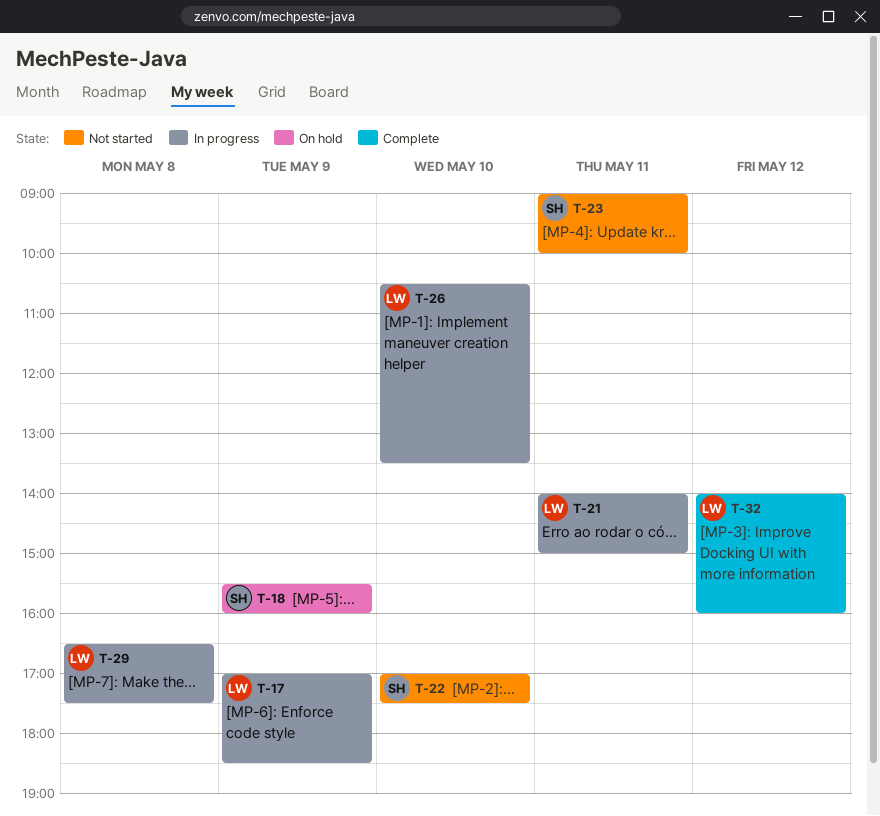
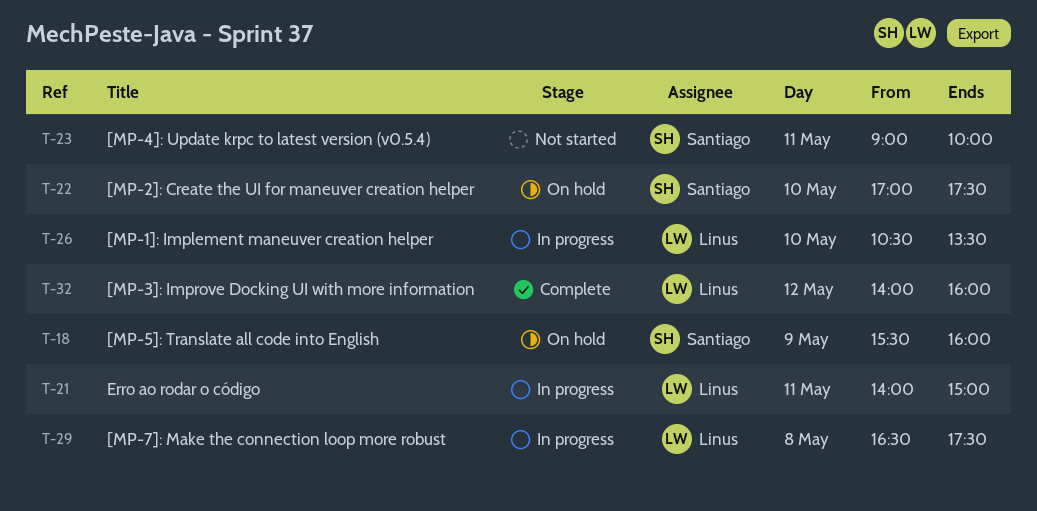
T-17: present -> none
T-22, status: Not started -> On hold

